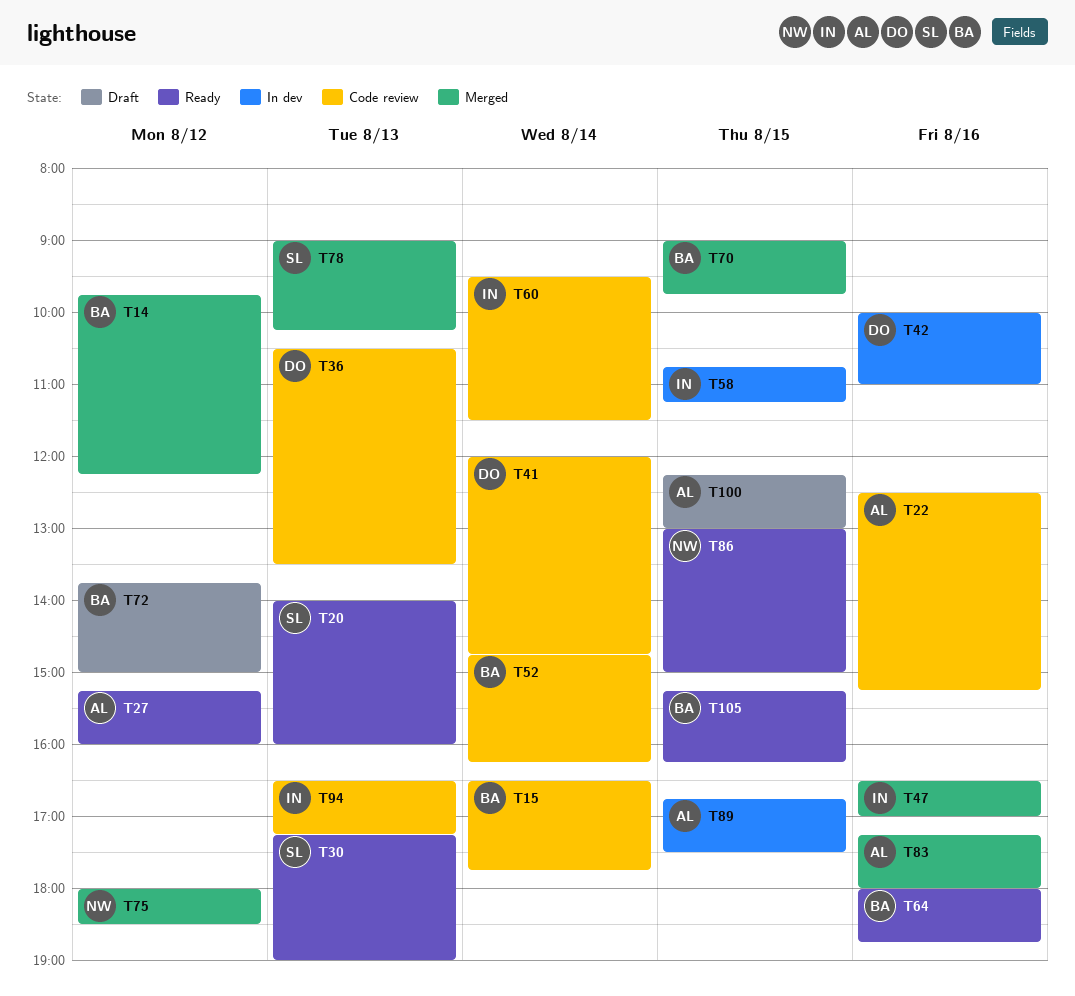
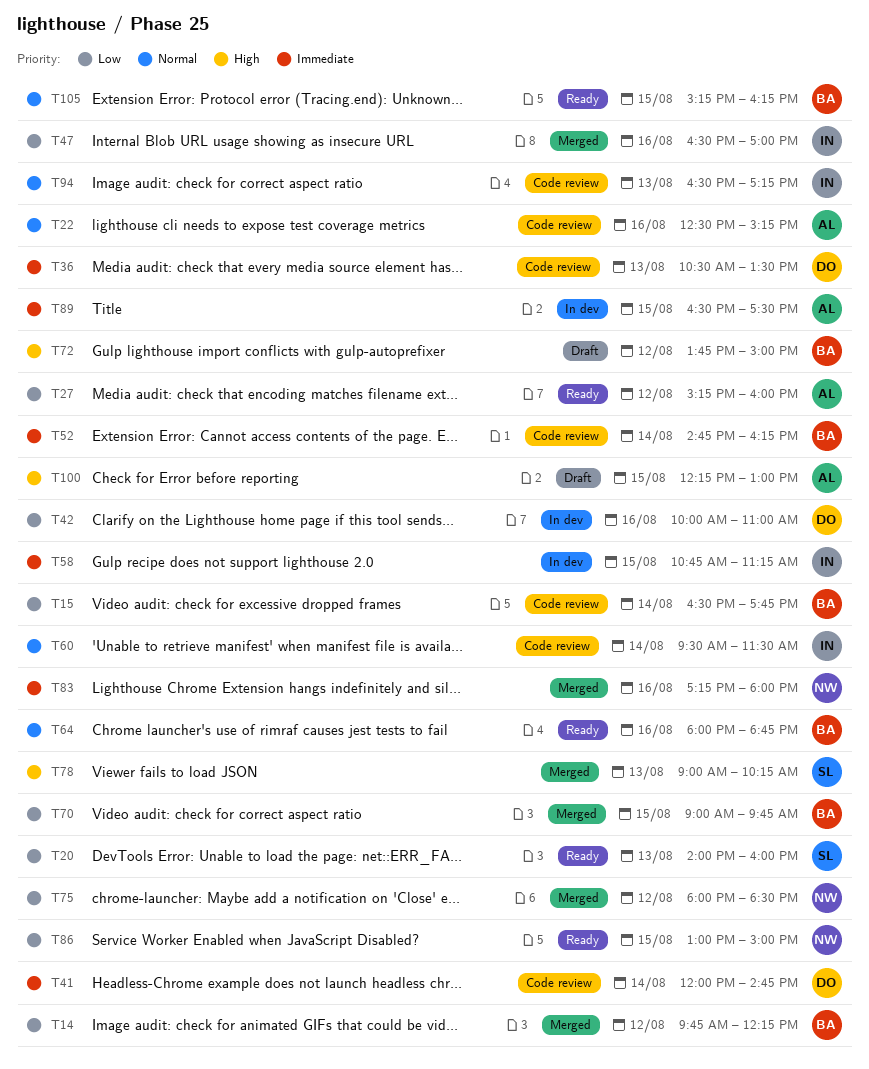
T30: present -> none
T83, owner: AL -> NW
T89, begins: 16:45 -> 16:30

